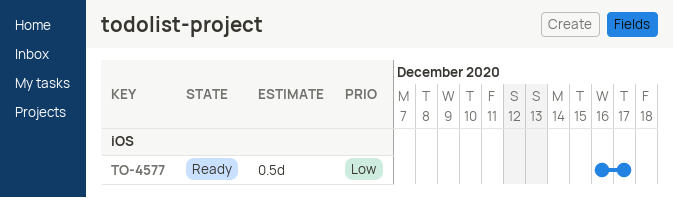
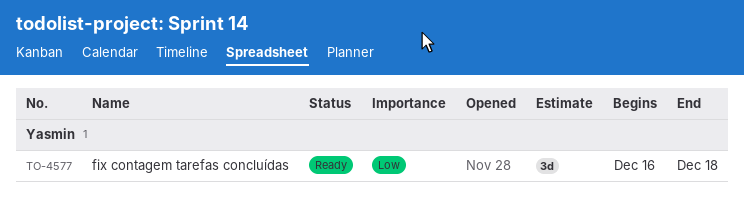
TO-4577, estimate: 0.5d -> 3d
TO-4577, due: Dec 17 -> Dec 18

